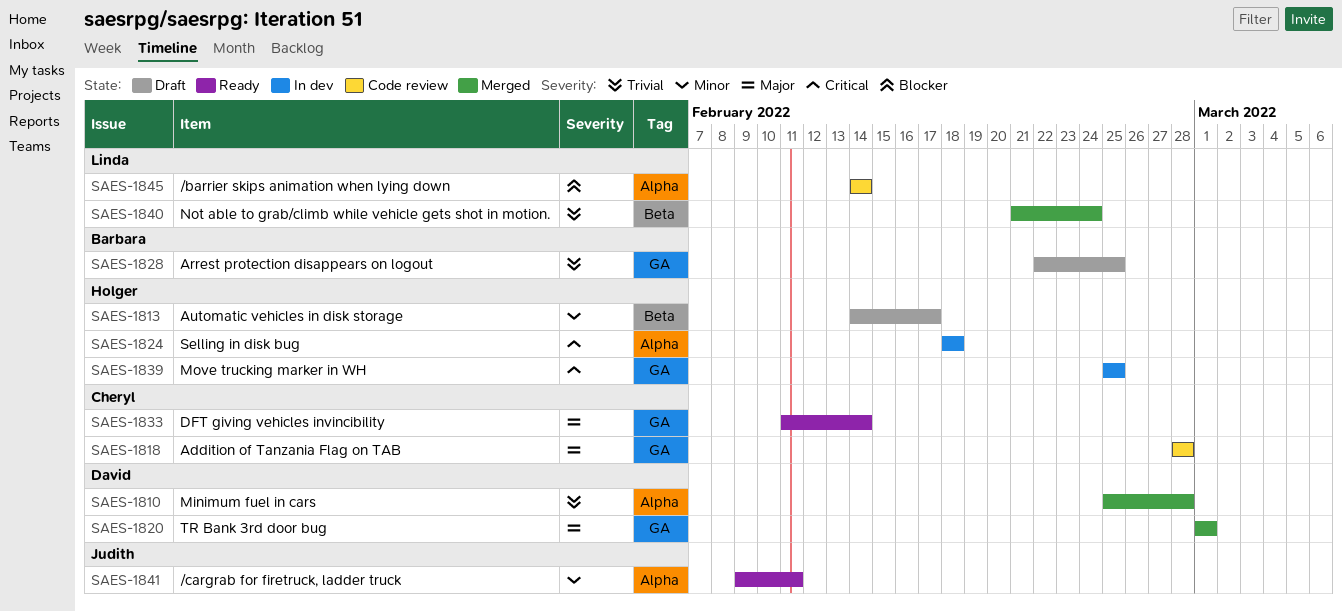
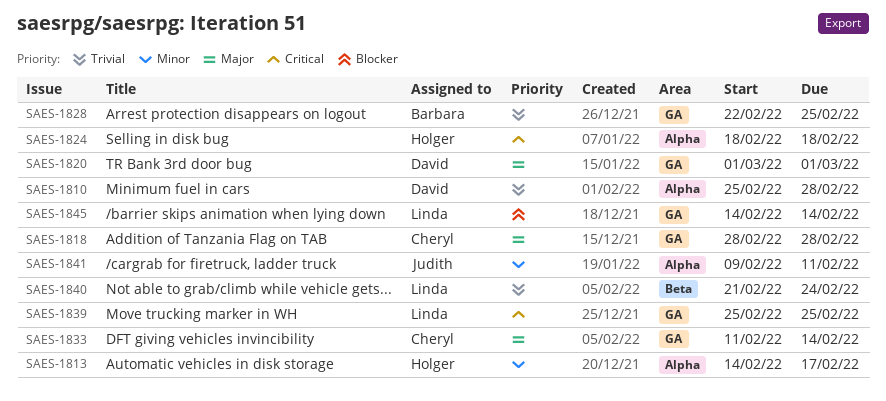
SAES-1813, label: Beta -> Alpha
SAES-1839, owner: Holger -> Linda
SAES-1845, label: Alpha -> GA

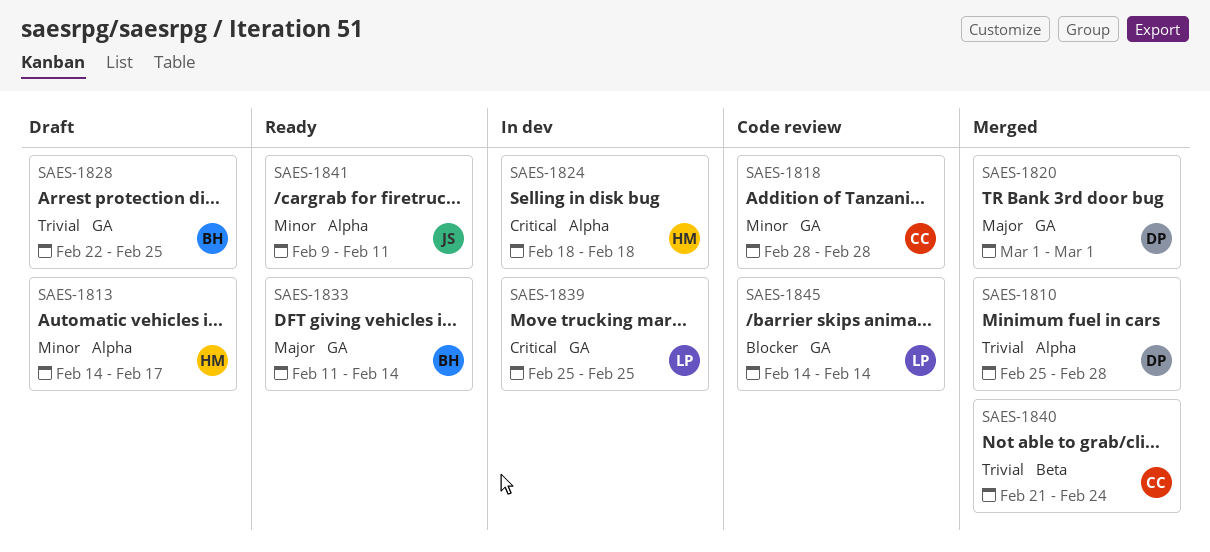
SAES-1818, priority: Major -> Minor
SAES-1833, owner: Cheryl -> Barbara
SAES-1840, owner: Linda -> Cheryl

